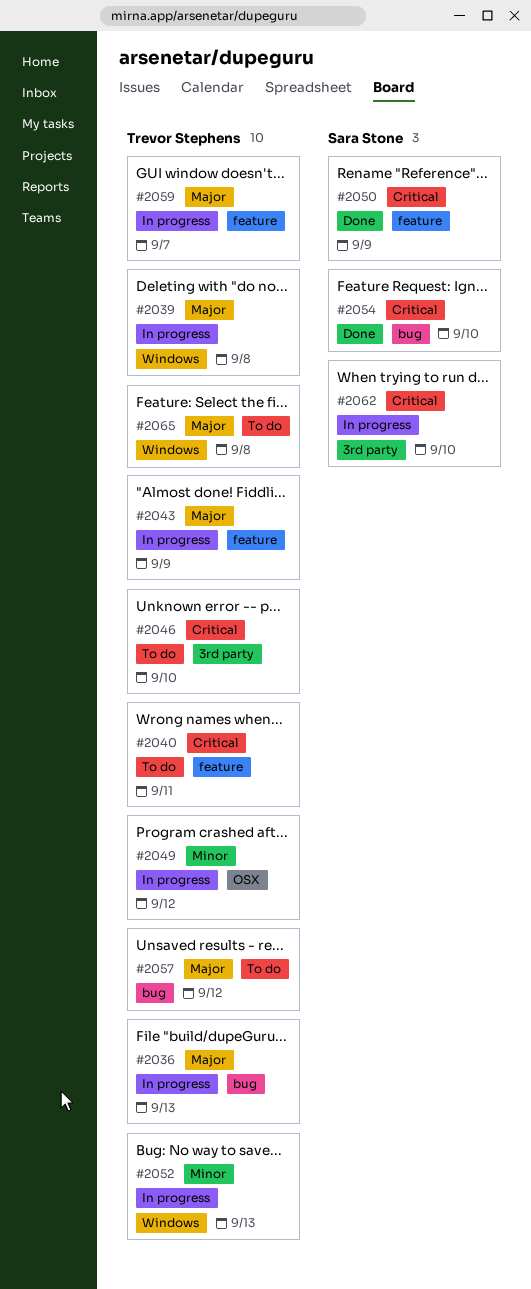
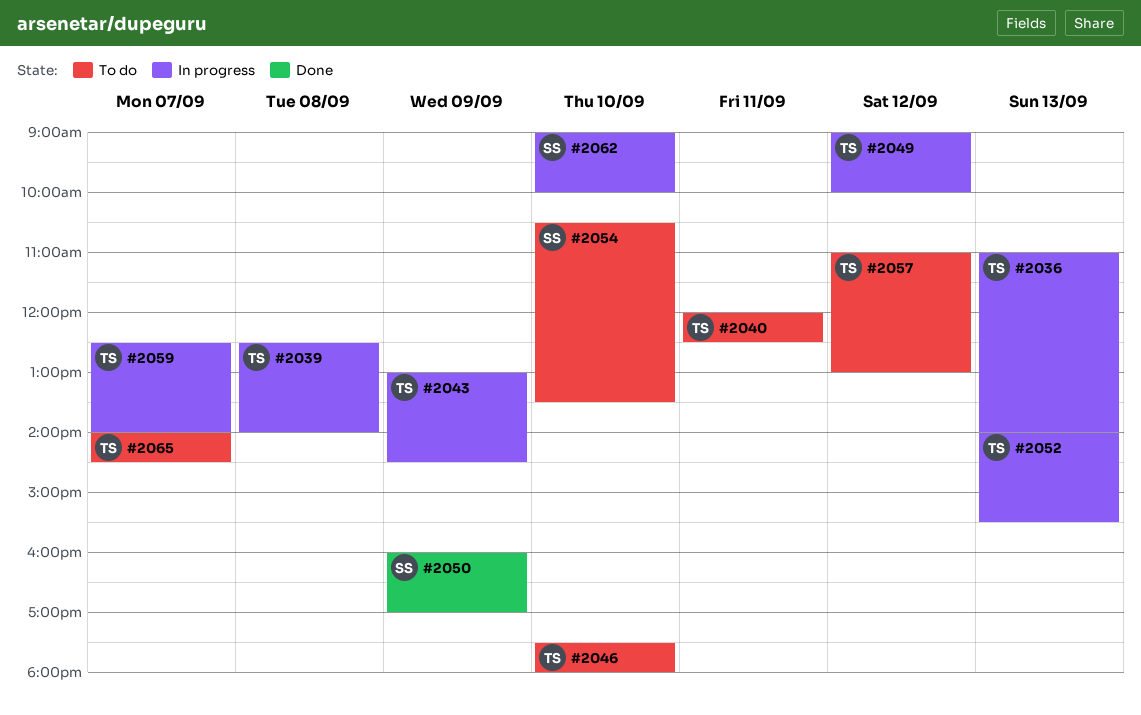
#2054, status: Done -> To do
#2065, day: Sep 8 -> Sep 7

